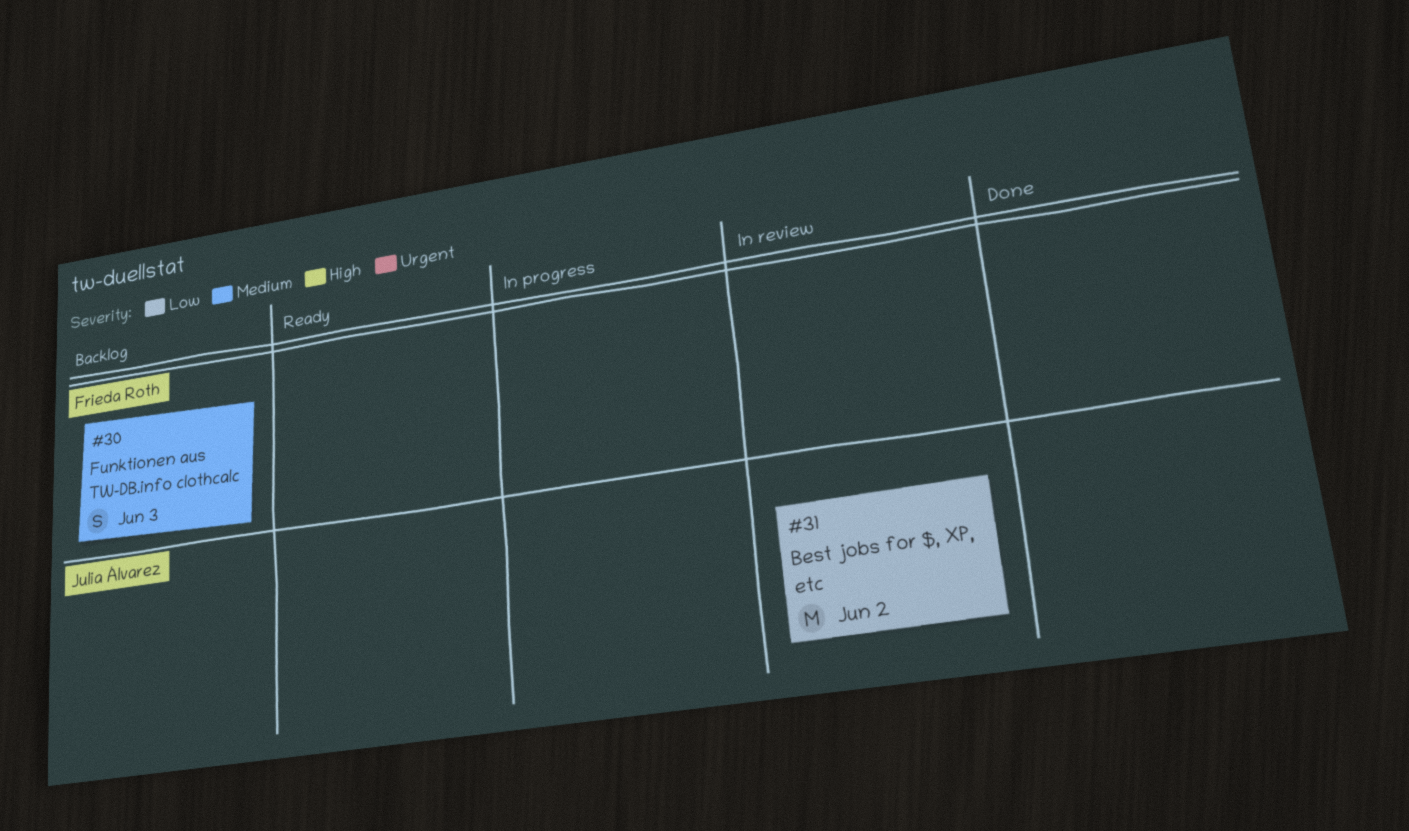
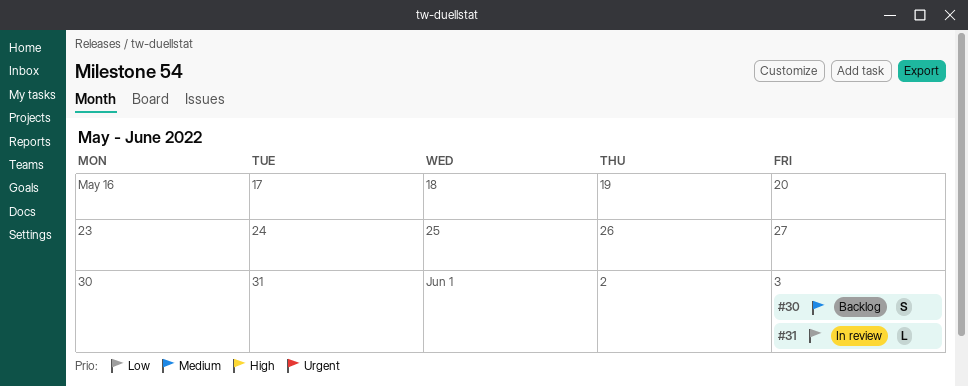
#31, estimate: M -> L
#31, due: Jun 2 -> Jun 3

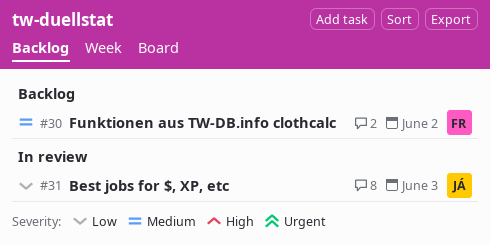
#30, due: Jun 3 -> Jun 2

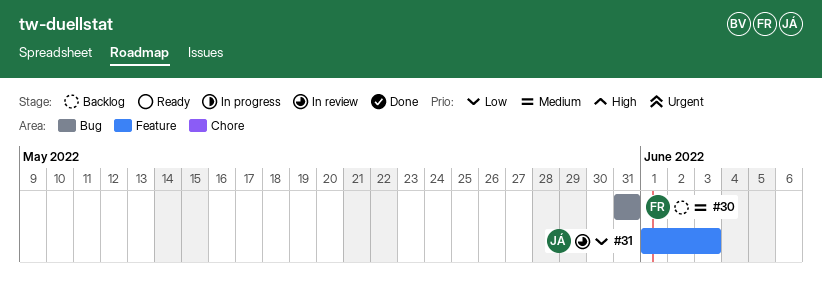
#30, due: Jun 2 -> May 31

